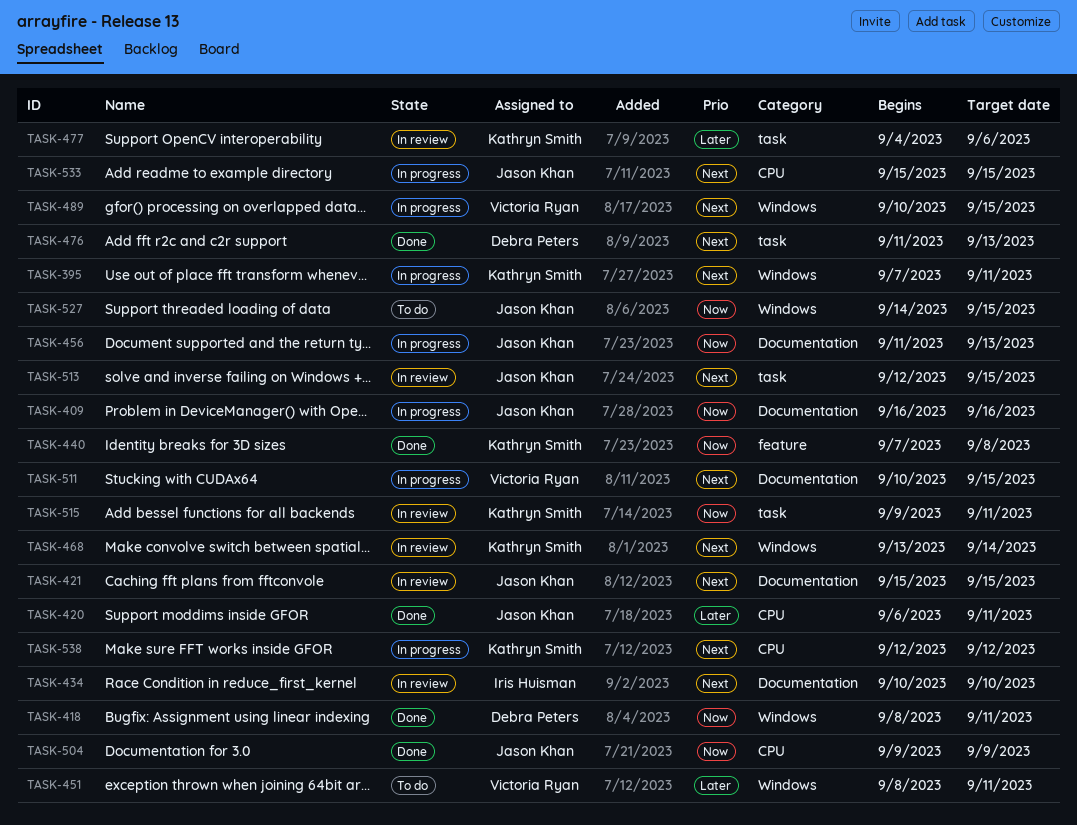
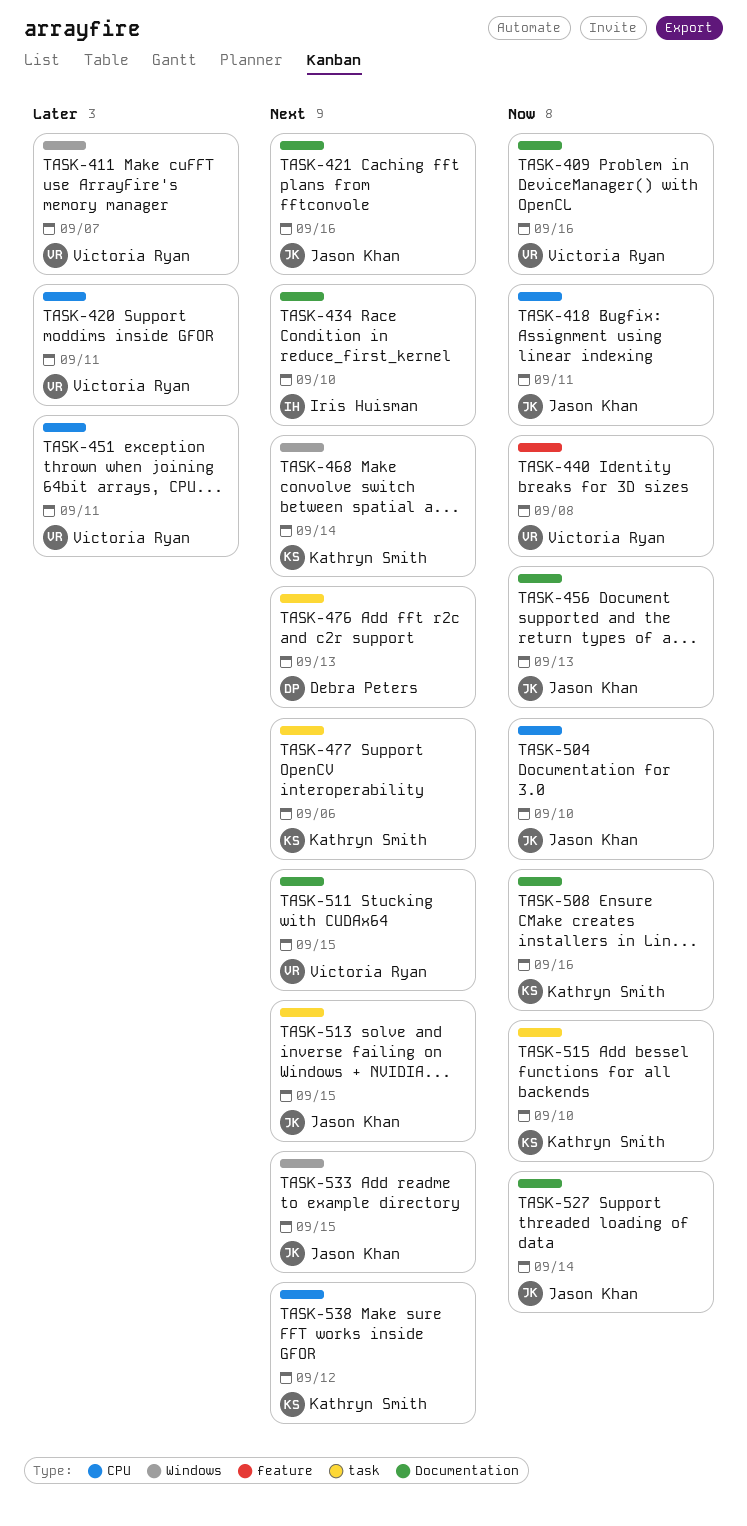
TASK-395: present -> none
TASK-409, owner: Jason Khan -> Victoria Ryan
TASK-411: none -> present
TASK-418, owner: Debra Peters -> Jason Khan
TASK-418, label: Windows -> CPU
TASK-420, owner: Jason Khan -> Victoria Ryan
TASK-421, due: Sep 15 -> Sep 16
TASK-440, owner: Kathryn Smith -> Victoria Ryan
TASK-451, label: Windows -> CPU
TASK-477, priority: Later -> Next
TASK-489: present -> none
TASK-504, due: Sep 9 -> Sep 10
TASK-508: none -> present
TASK-515, due: Sep 11 -> Sep 10
TASK-527, label: Windows -> Documentation
TASK-527, due: Sep 15 -> Sep 14
TASK-533, label: CPU -> Windows

